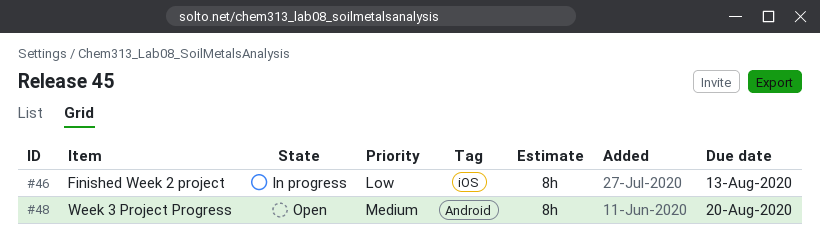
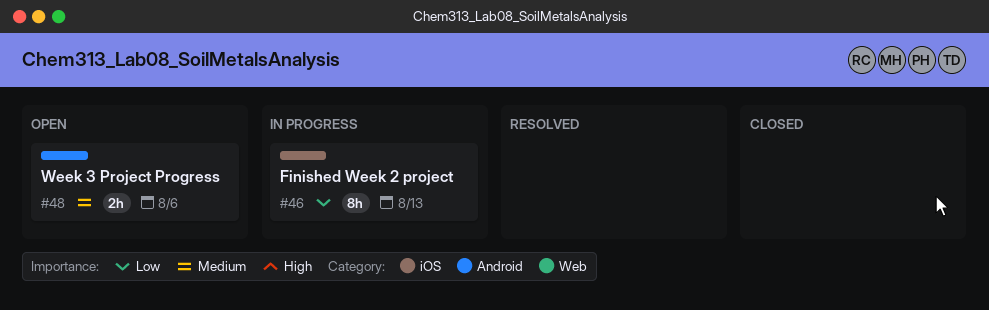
#48, estimate: 8h -> 2h
#48, due: Aug 20 -> Aug 6

